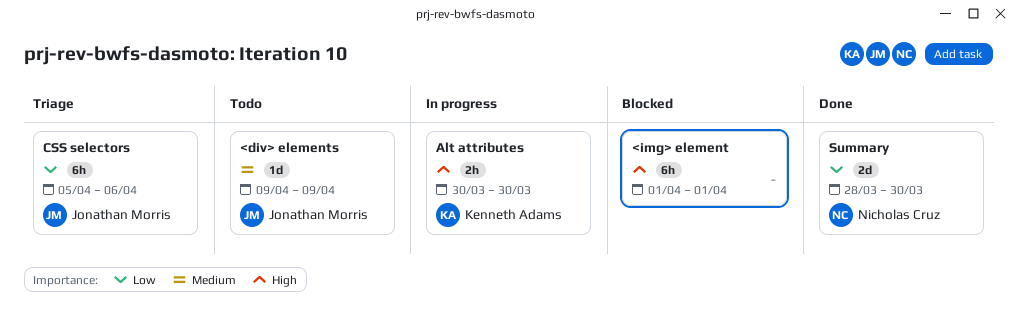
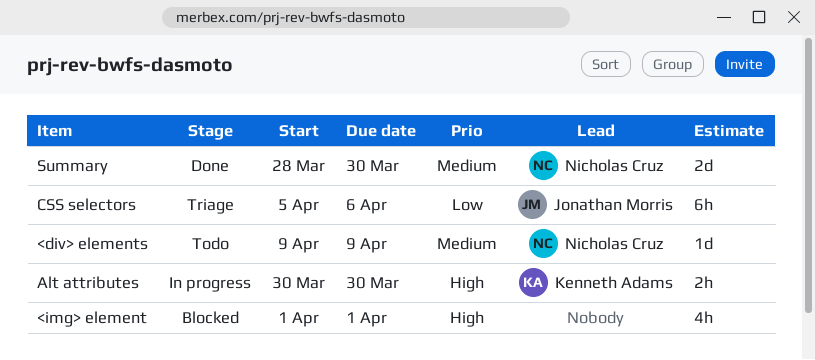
<div> elements, owner: Jonathan Morris -> Nicholas Cruz
<img> element, estimate: 6h -> 4h
Summary, priority: Low -> Medium

